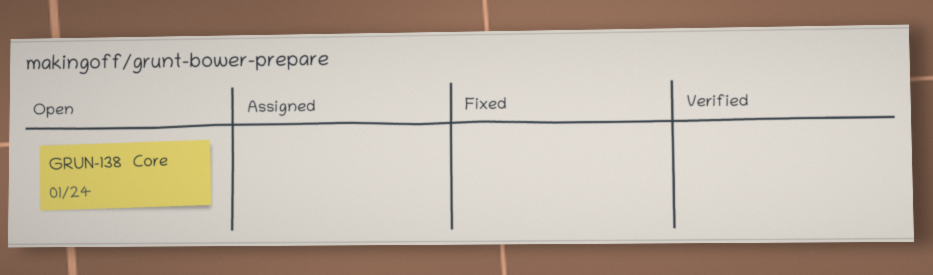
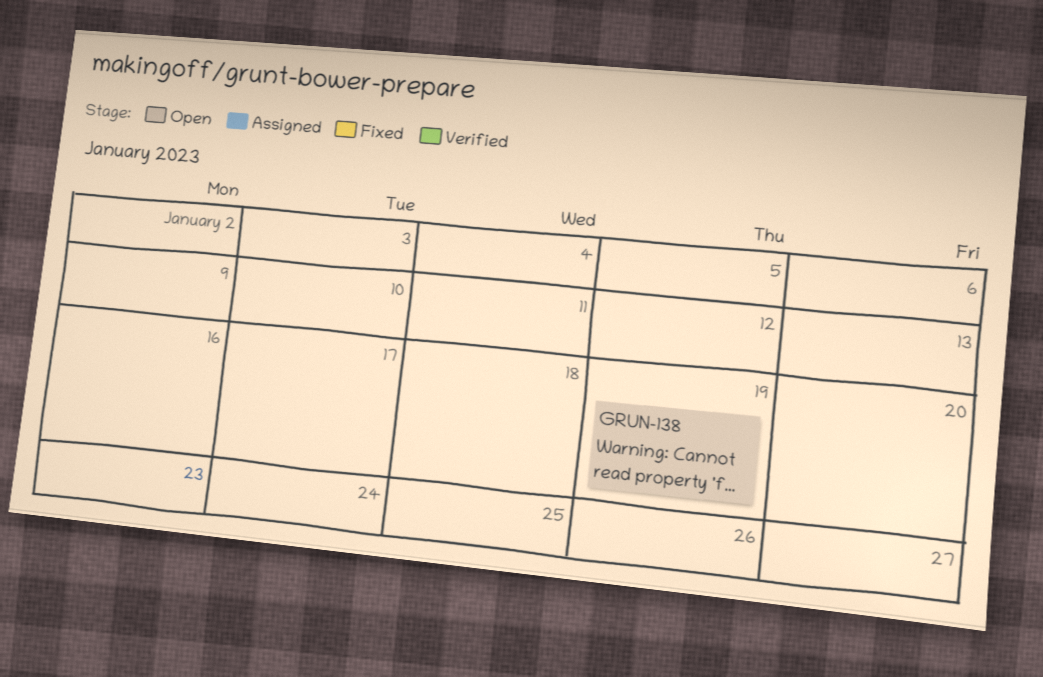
GRUN-138, due: Jan 24 -> Jan 19

